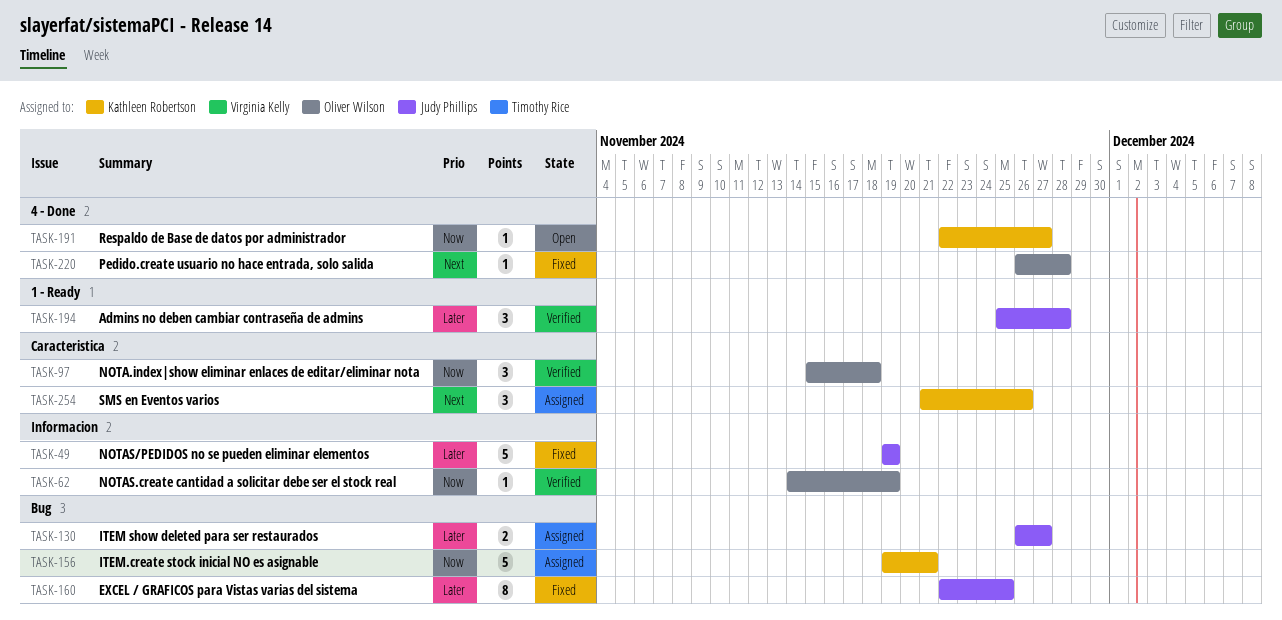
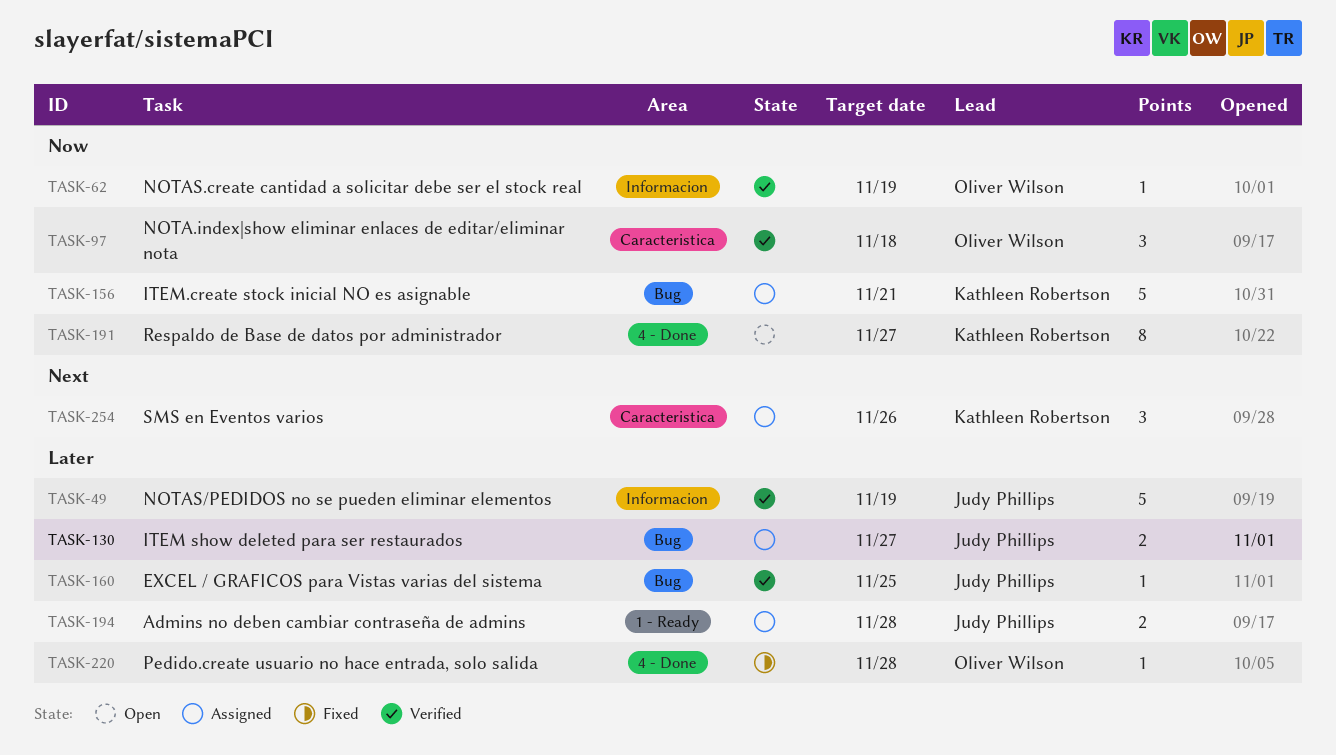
TASK-49, status: Fixed -> Verified
TASK-160, status: Fixed -> Verified
TASK-160, estimate: 8 -> 1
TASK-191, estimate: 1 -> 8
TASK-194, status: Verified -> Assigned
TASK-194, estimate: 3 -> 2
TASK-220, priority: Next -> Later

